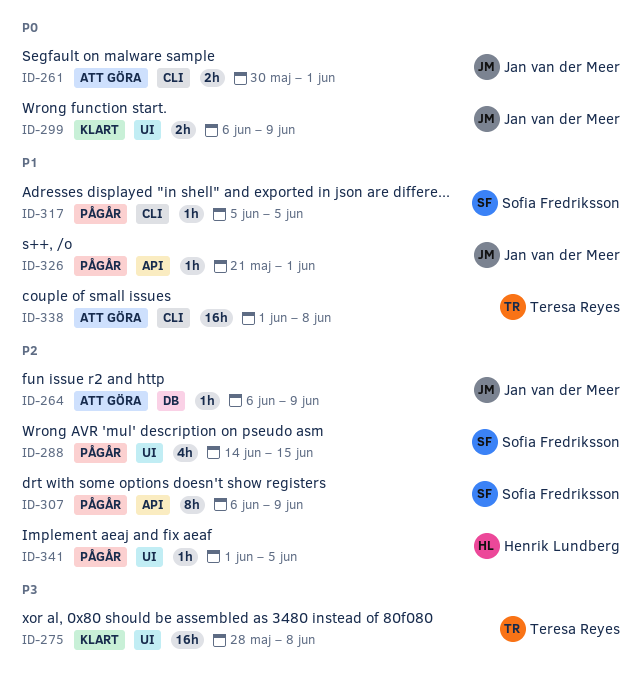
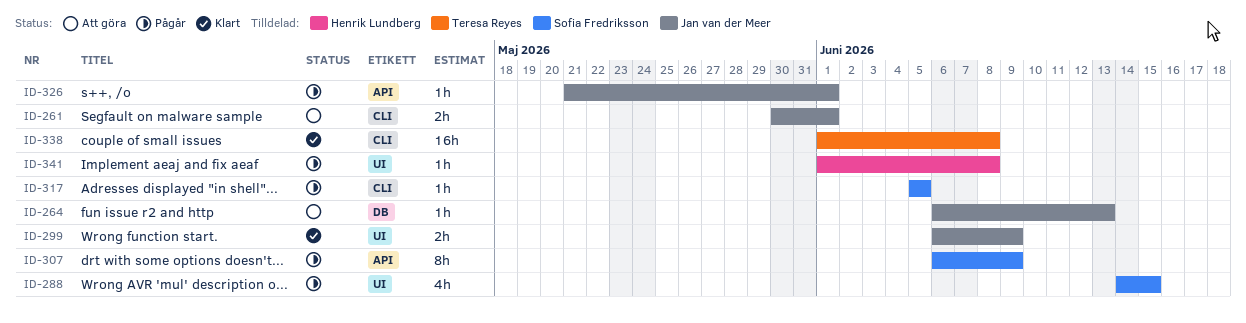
ID-264, due: Jun 9 -> Jun 13
ID-275: present -> none
ID-338, status: Att göra -> Klart
ID-341, due: Jun 5 -> Jun 8

